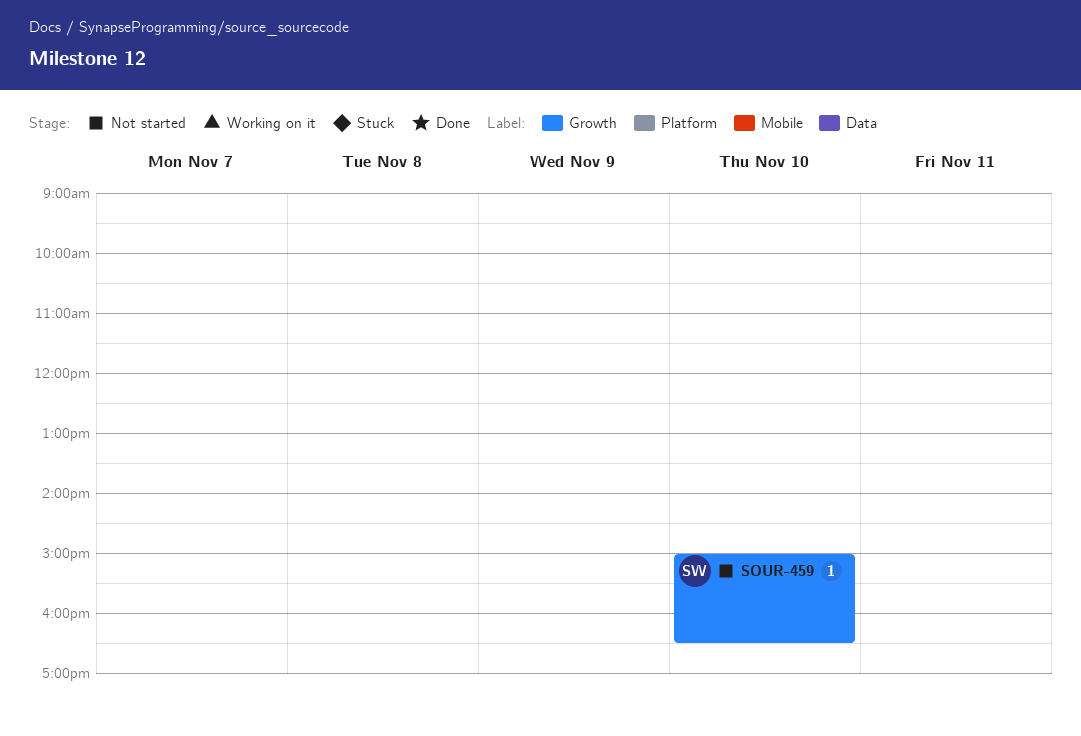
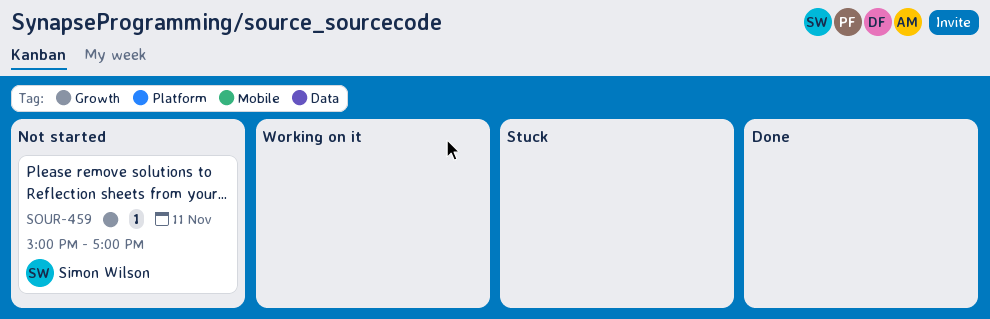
SOUR-459, day: Nov 10 -> Nov 11
SOUR-459, ends: 16:30 -> 17:00

